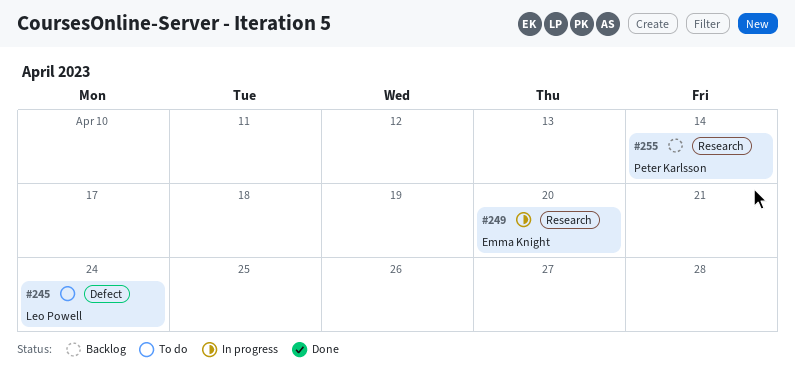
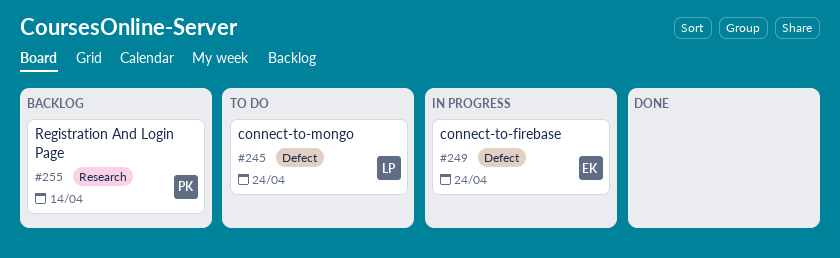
#249, label: Research -> Defect
#249, due: Apr 20 -> Apr 24

